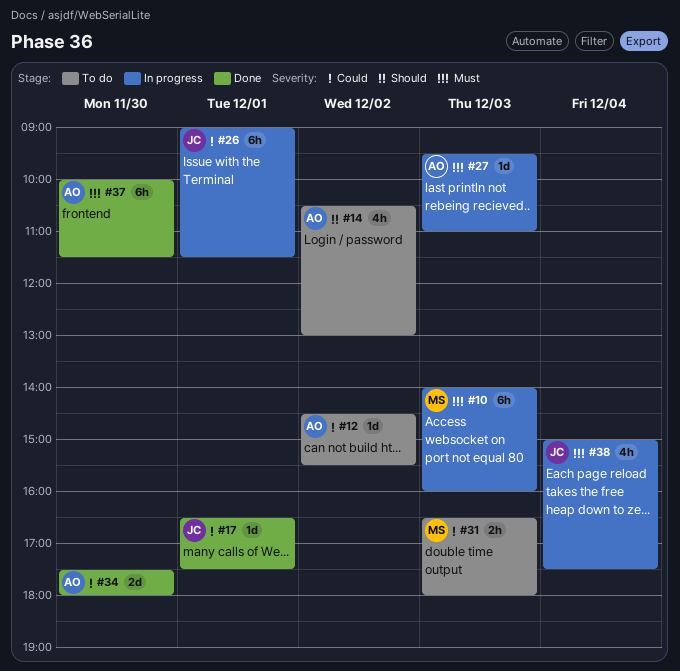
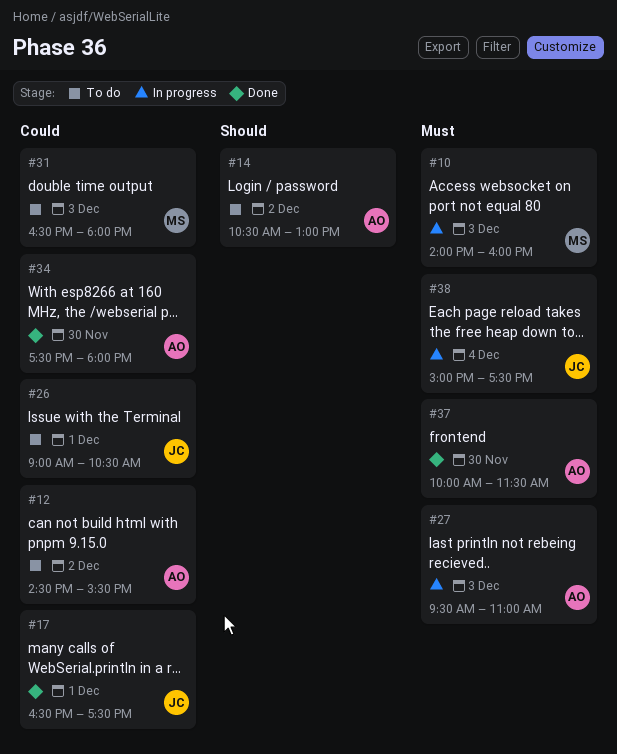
#26, status: In progress -> To do
#26, ends: 11:30 -> 10:30

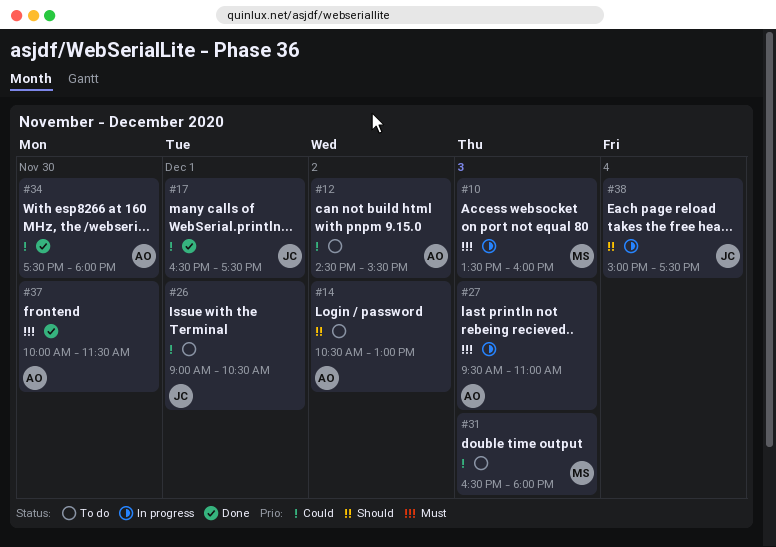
#10, begins: 14:00 -> 13:30
#38, priority: Must -> Should

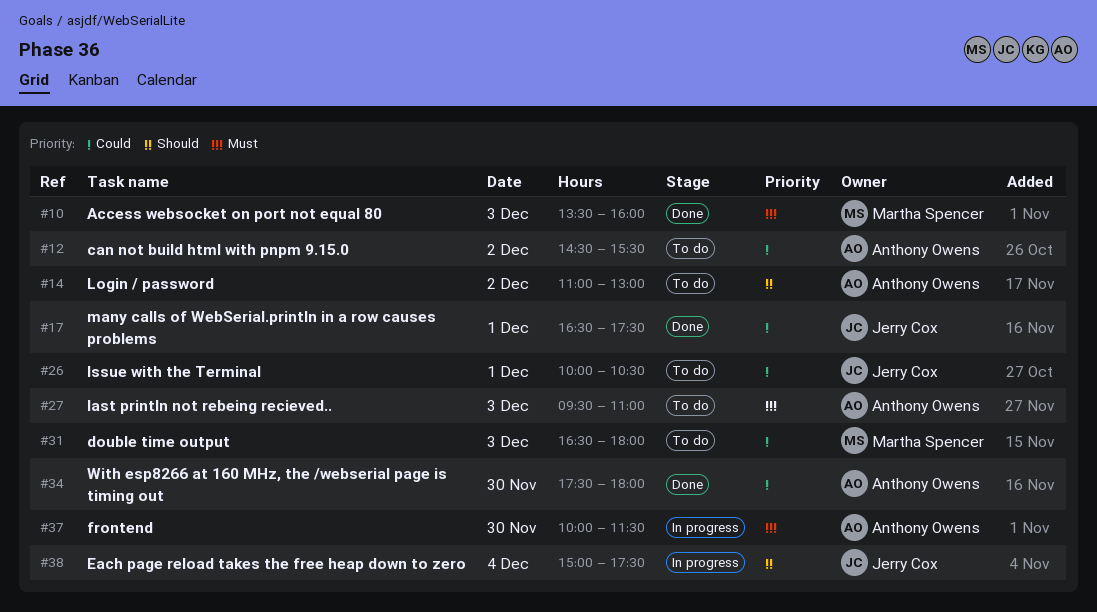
#10, status: In progress -> Done
#14, begins: 10:30 -> 11:00
#26, begins: 09:00 -> 10:00
#27, status: In progress -> To do
#37, status: Done -> In progress

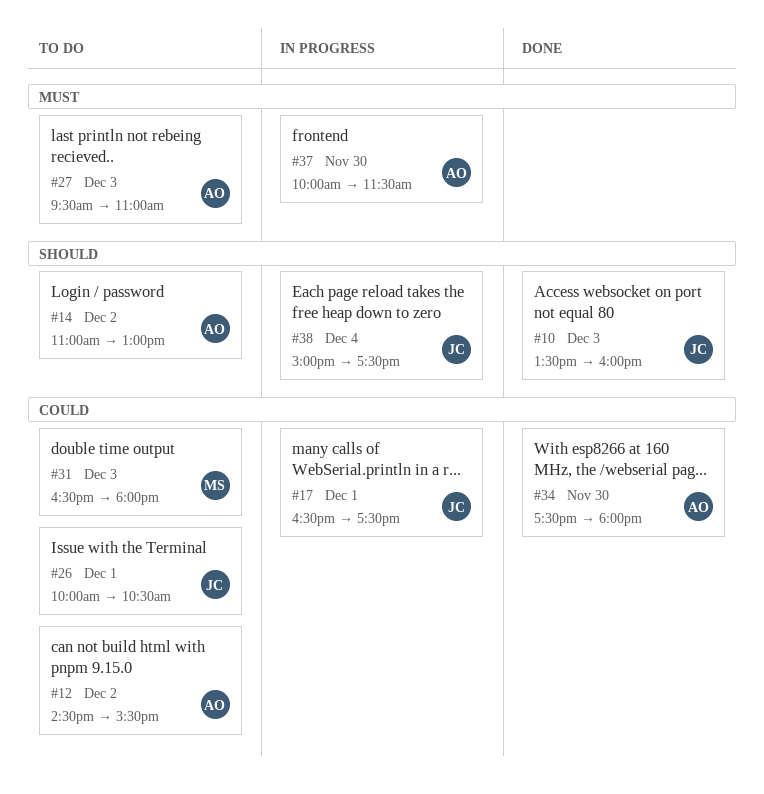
#10, owner: Martha Spencer -> Jerry Cox
#10, priority: Must -> Should
#17, status: Done -> In progress

